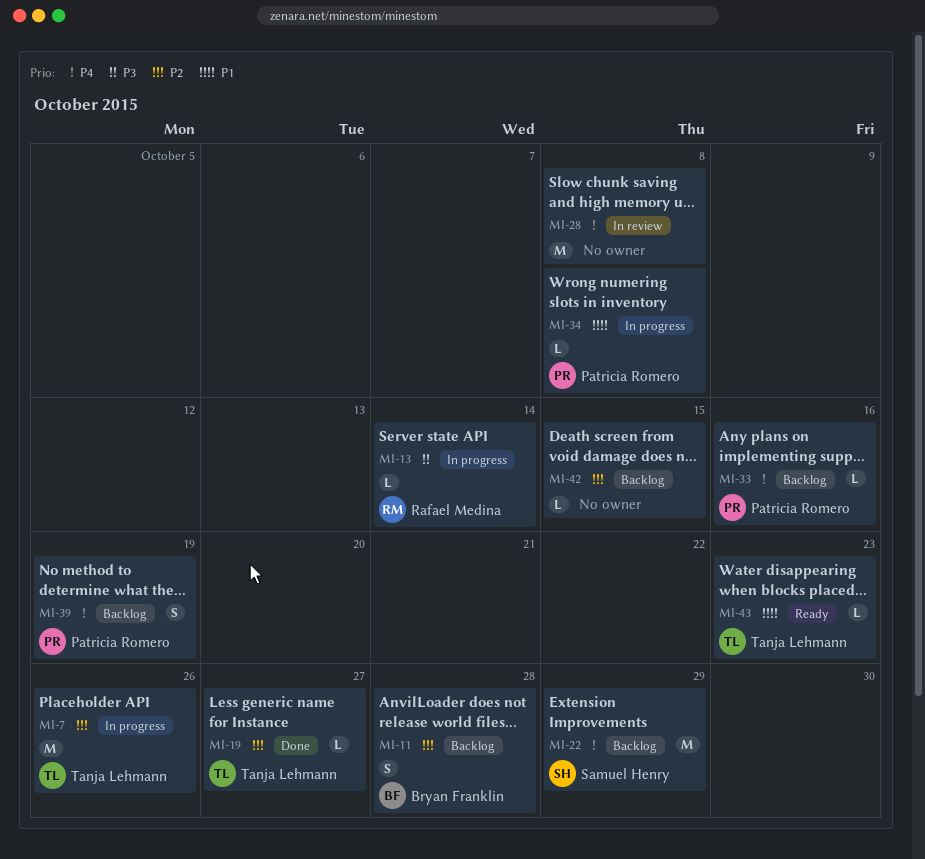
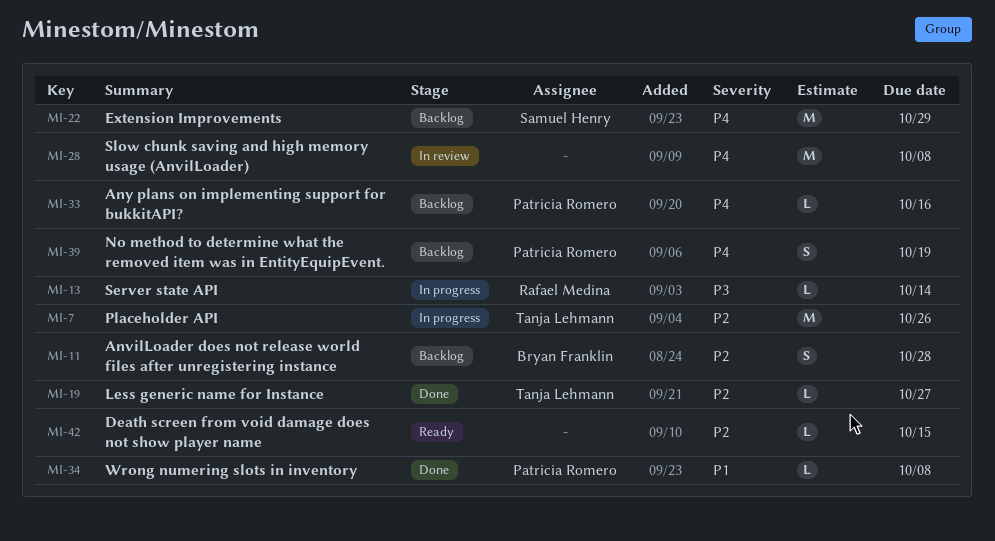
MI-34, status: In progress -> Done
MI-42, status: Backlog -> Ready
MI-43: present -> none

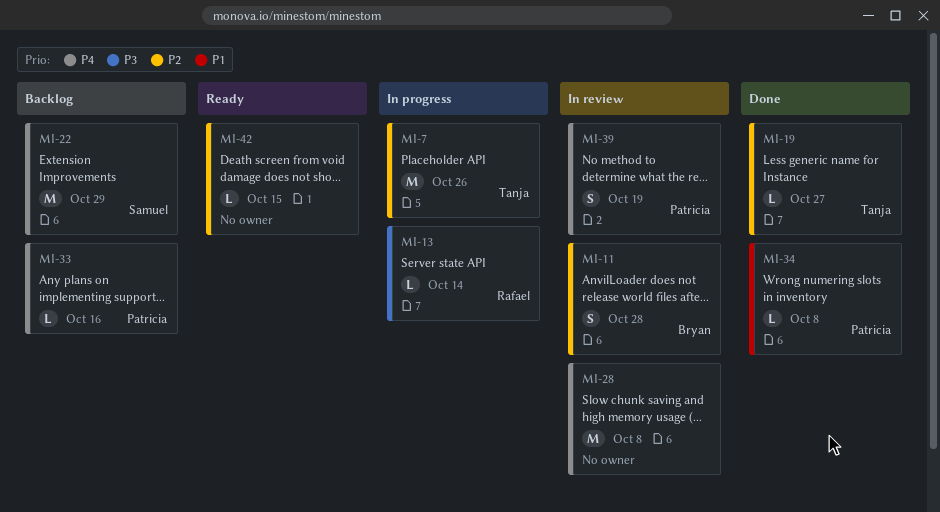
MI-11, status: Backlog -> In review
MI-39, status: Backlog -> In review

